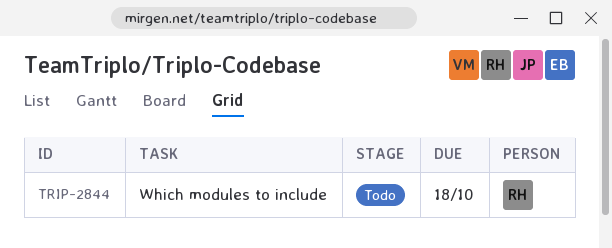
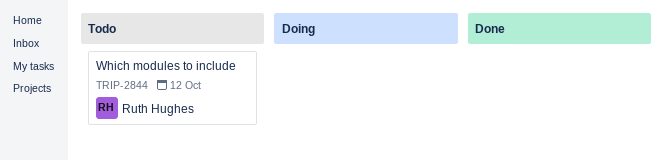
TRIP-2844, due: Oct 18 -> Oct 12

